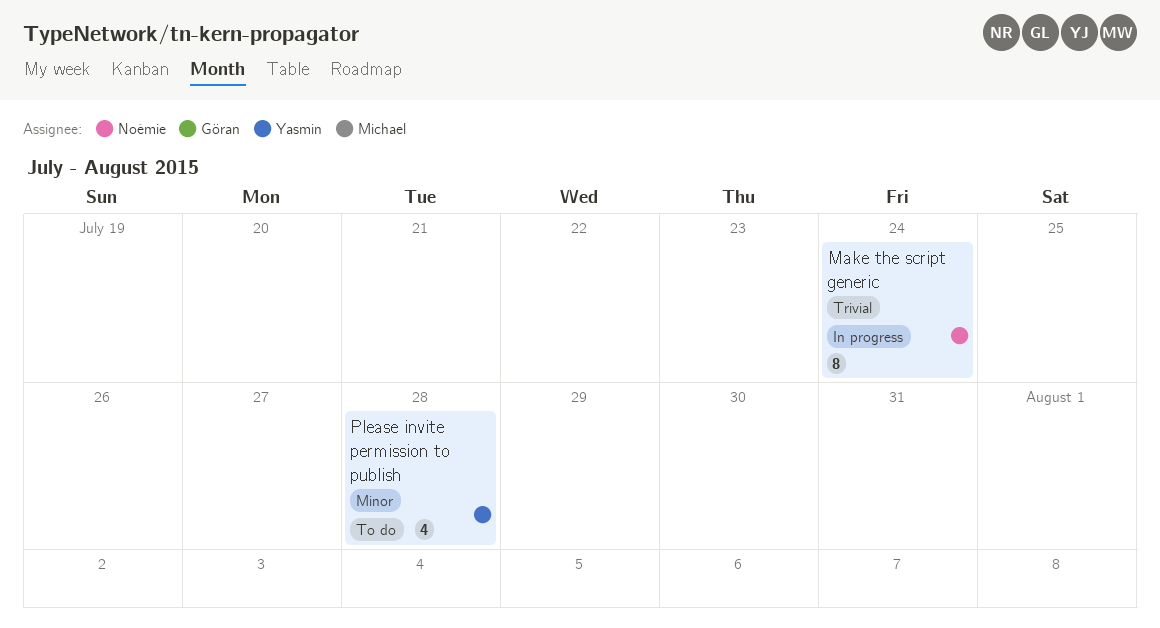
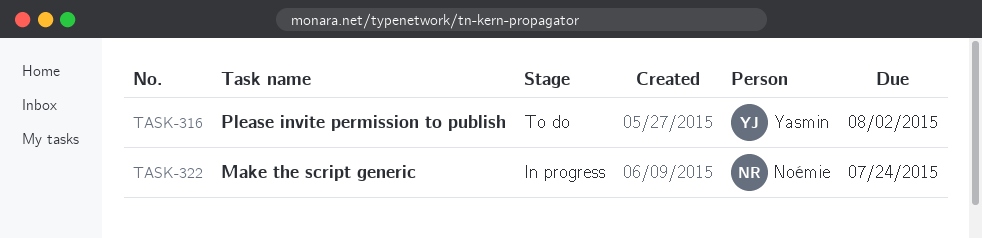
Please invite permission to publish, due: Jul 28 -> Aug 2

